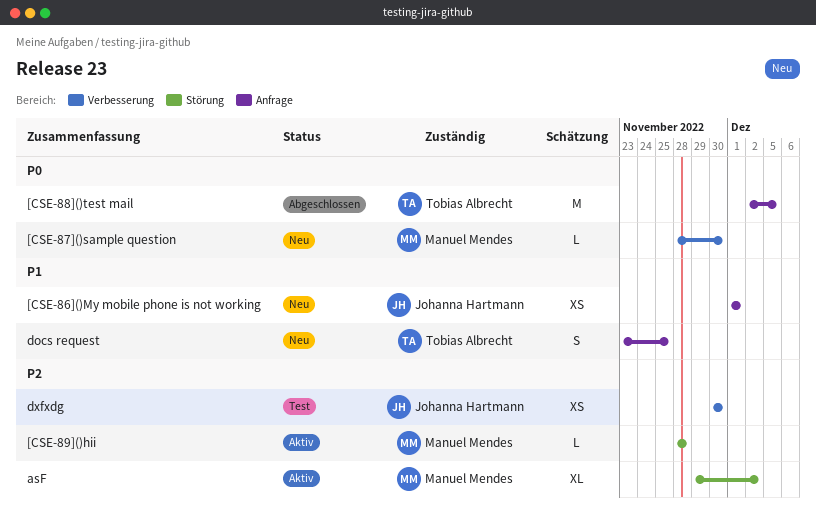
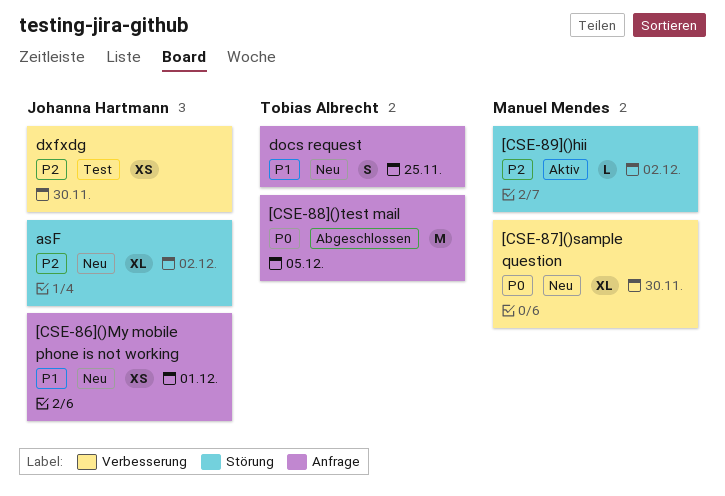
[CSE-87]()sample question, estimate: L -> XL
[CSE-89]()hii, due: Nov 28 -> Dec 2
asF, status: Aktiv -> Neu
asF, owner: Manuel Mendes -> Johanna Hartmann

